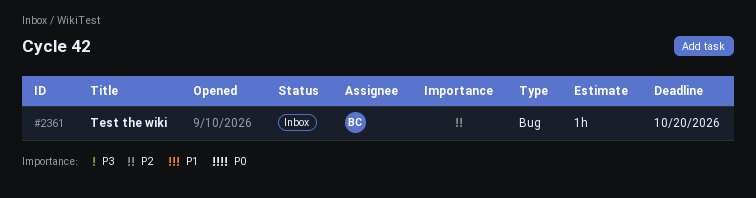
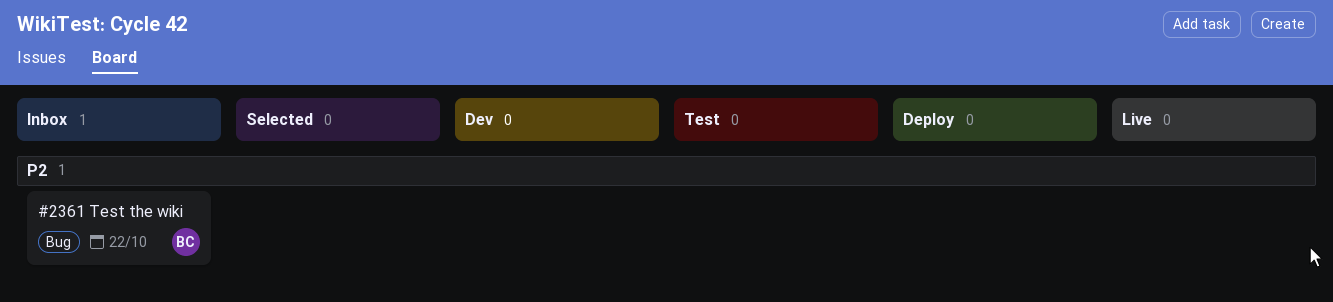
#2361, due: Oct 20 -> Oct 22

